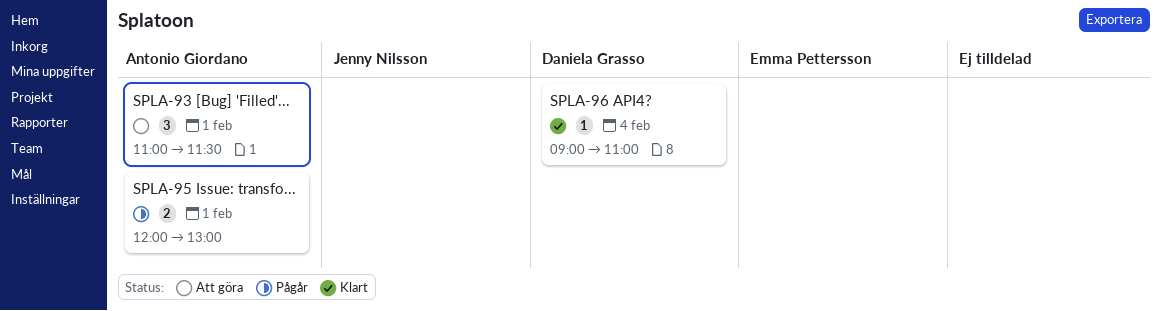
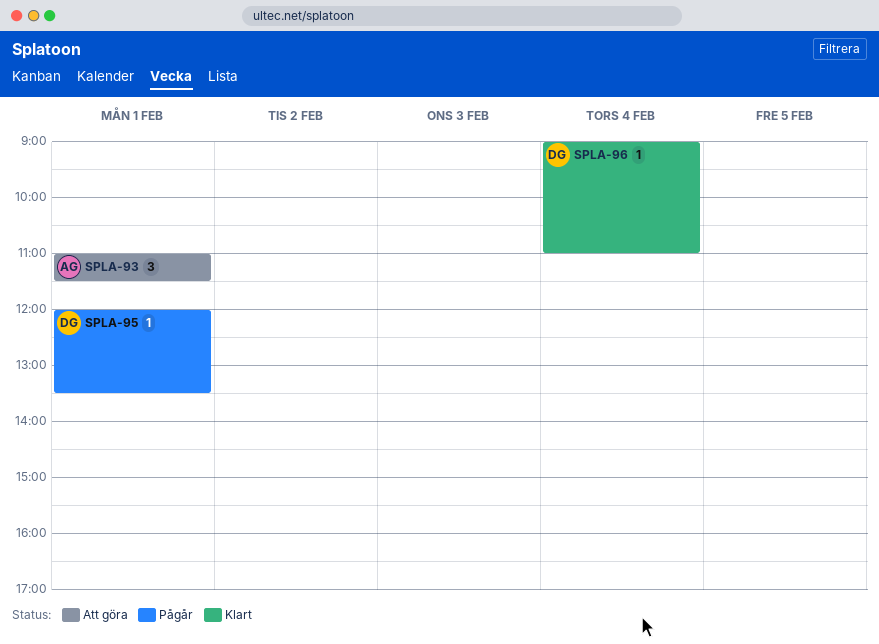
SPLA-95, owner: Antonio Giordano -> Daniela Grasso
SPLA-95, estimate: 2 -> 1
SPLA-95, ends: 13:00 -> 13:30

